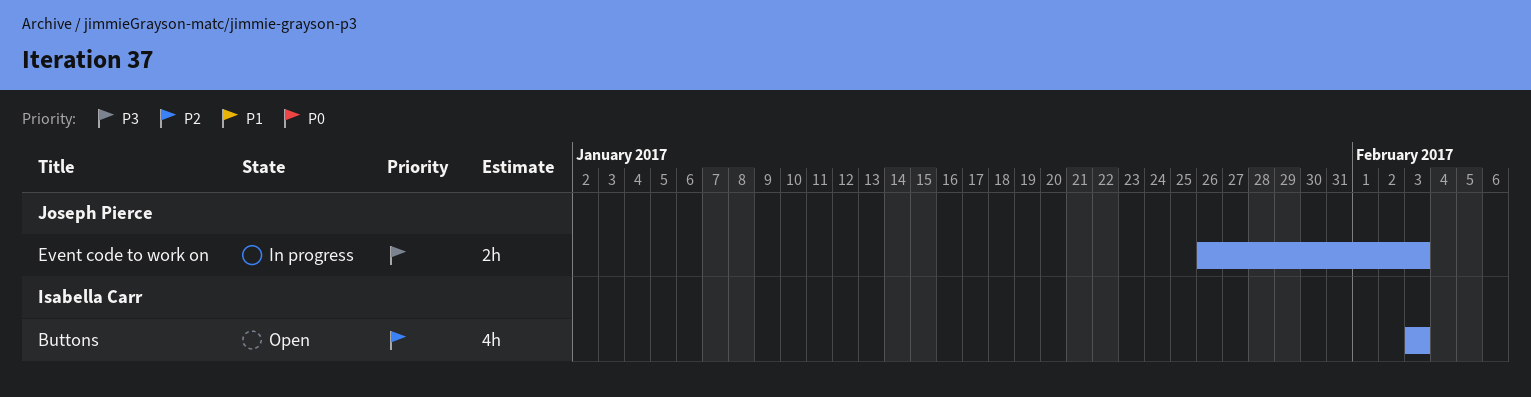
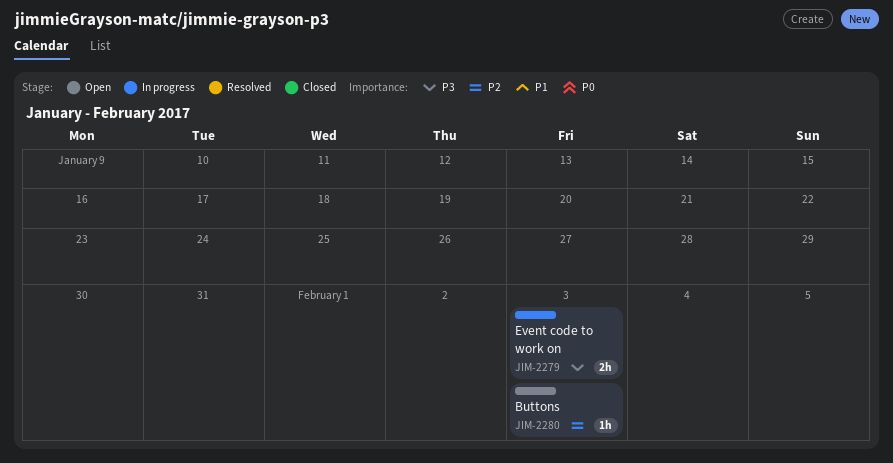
Buttons, estimate: 4h -> 1h

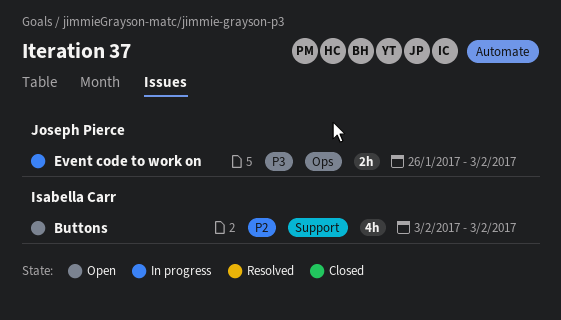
Buttons, estimate: 1h -> 4h

